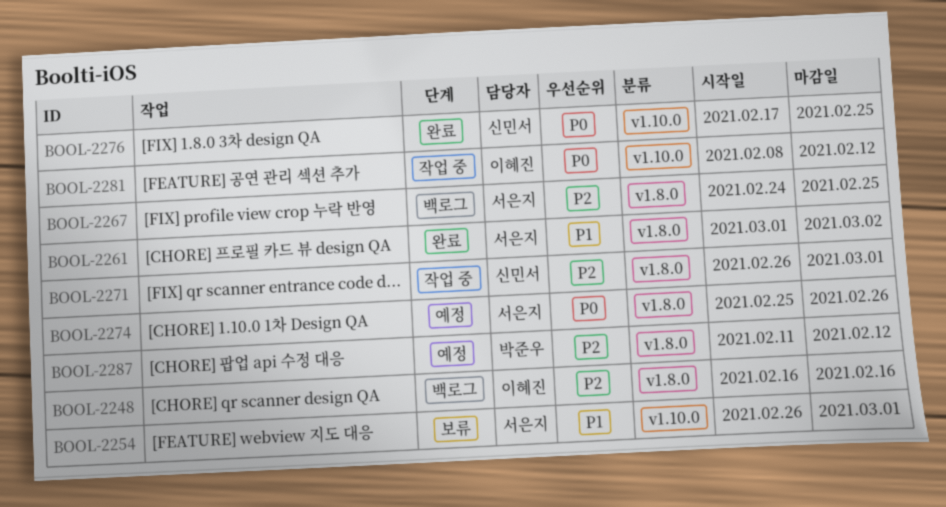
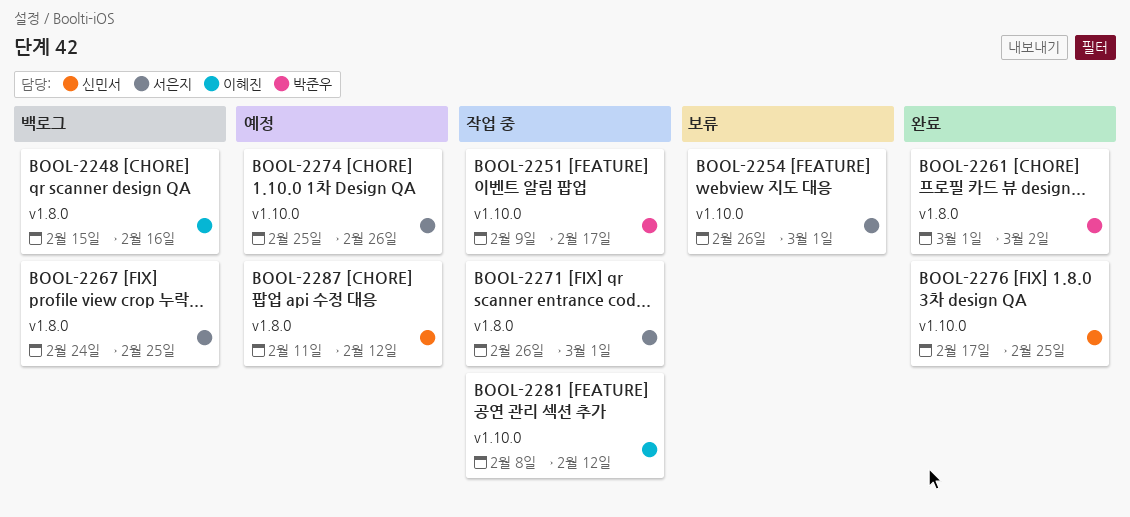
BOOL-2248, start: Feb 16 -> Feb 15
BOOL-2251: none -> present
BOOL-2261, owner: 서은지 -> 박준우
BOOL-2271, owner: 신민서 -> 서은지
BOOL-2274, label: v1.8.0 -> v1.10.0
BOOL-2287, owner: 박준우 -> 신민서

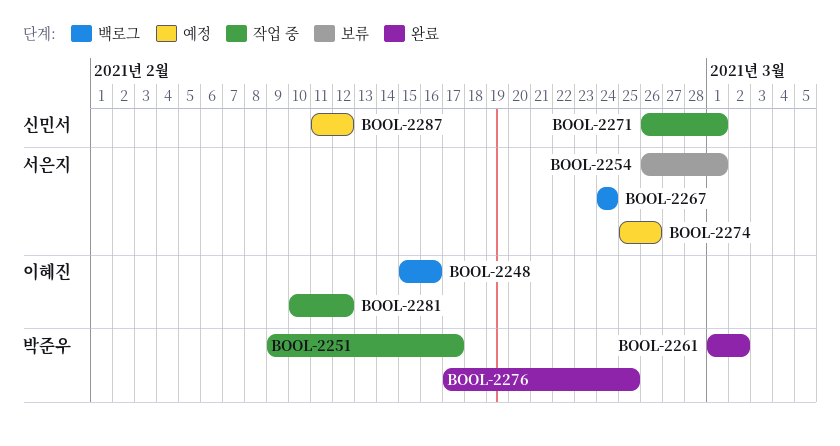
BOOL-2267, due: Feb 25 -> Feb 24
BOOL-2271, owner: 서은지 -> 신민서
BOOL-2276, owner: 신민서 -> 박준우
BOOL-2281, start: Feb 8 -> Feb 10

